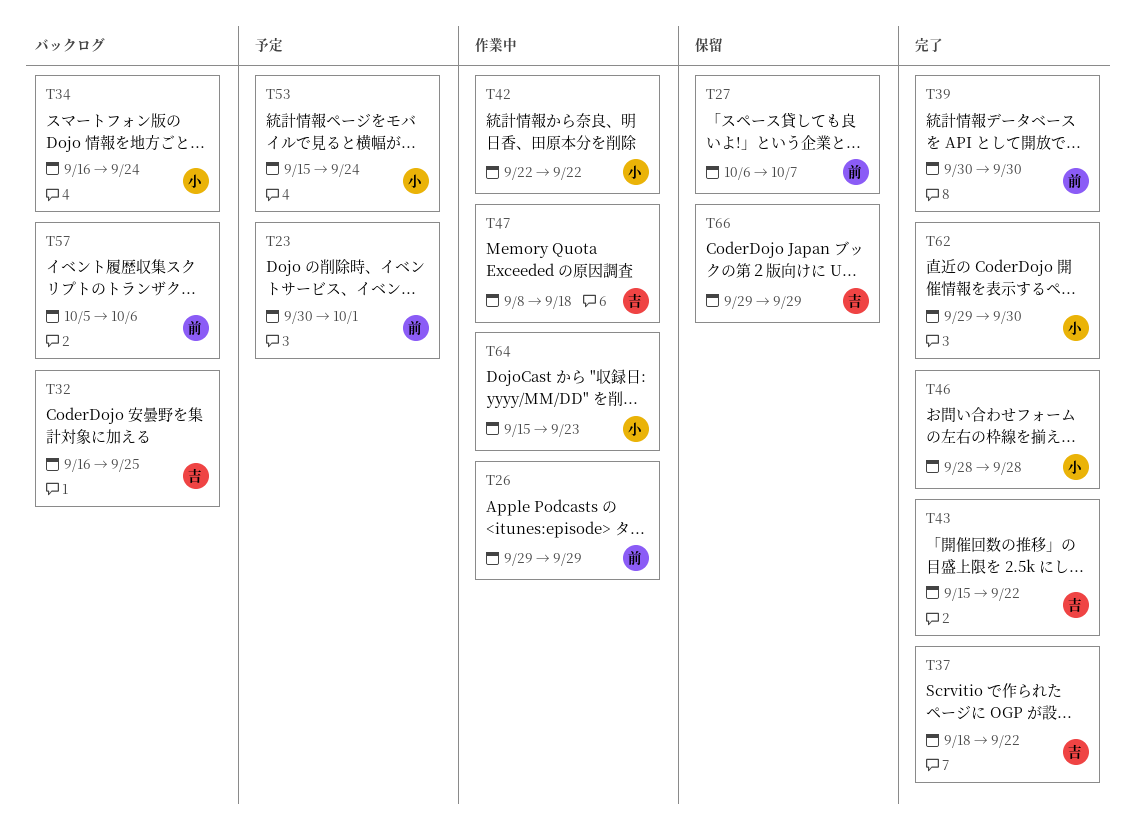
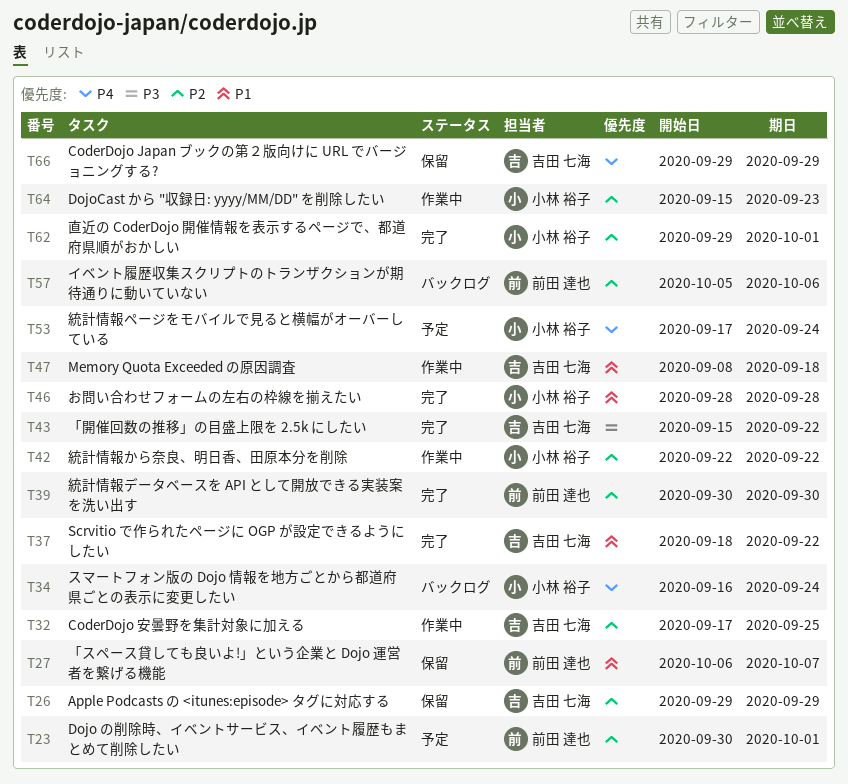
T26, status: 作業中 -> 保留
T26, owner: 前田 達也 -> 吉田 七海
T32, status: バックログ -> 作業中
T32, start: Sep 16 -> Sep 17
T53, start: Sep 15 -> Sep 17
T62, due: Sep 30 -> Oct 1

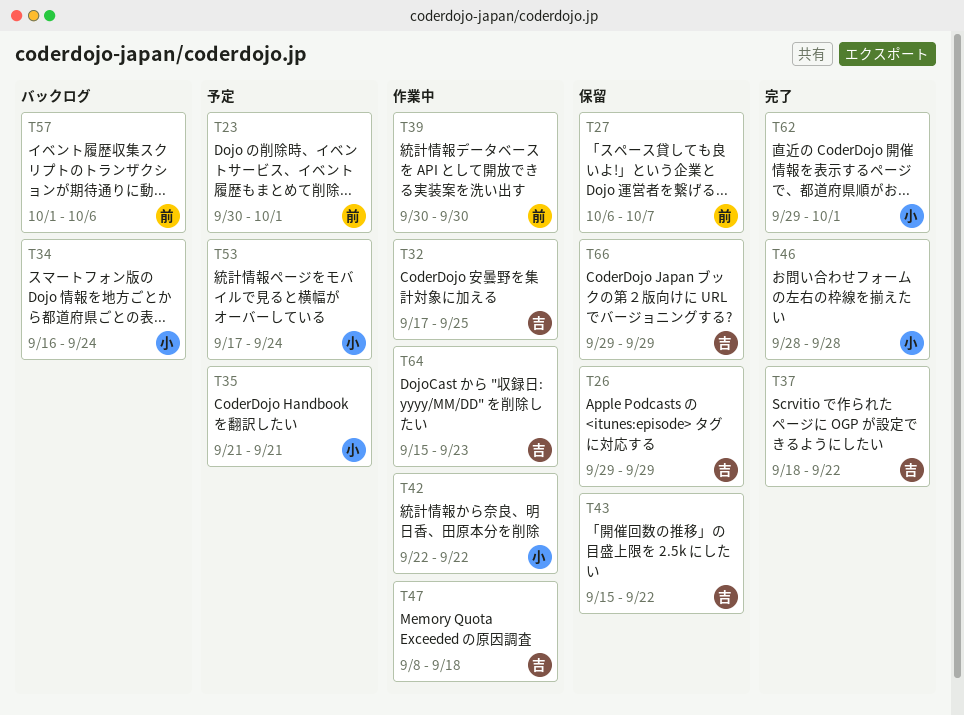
T35: none -> present
T39, status: 完了 -> 作業中
T43, status: 完了 -> 保留
T57, start: Oct 5 -> Oct 1
T64, owner: 小林 裕子 -> 吉田 七海

